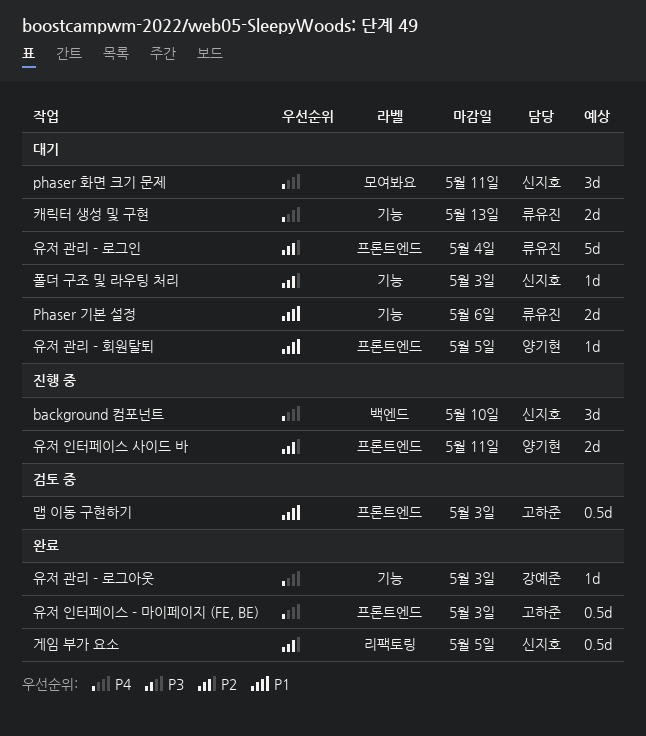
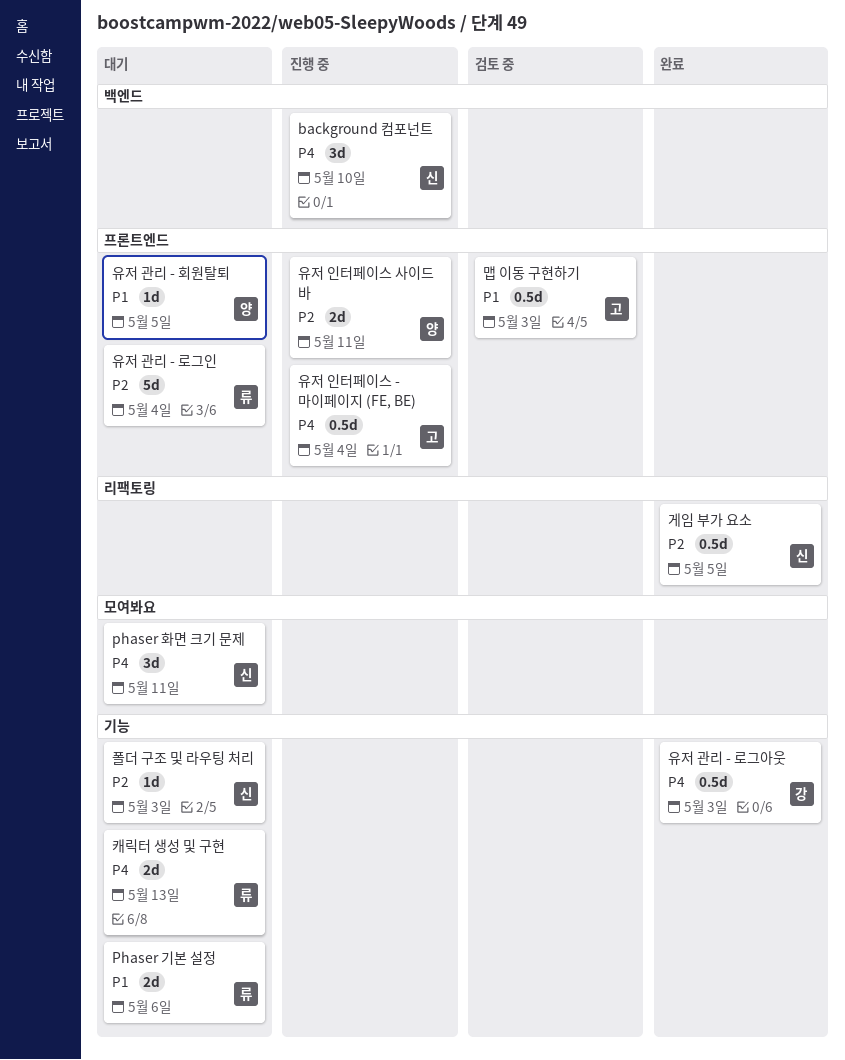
유저 관리 - 로그아웃, estimate: 1d -> 0.5d
유저 인터페이스 - 마이페이지 (FE, BE), status: 완료 -> 진행 중
유저 인터페이스 - 마이페이지 (FE, BE), due: May 3 -> May 4

